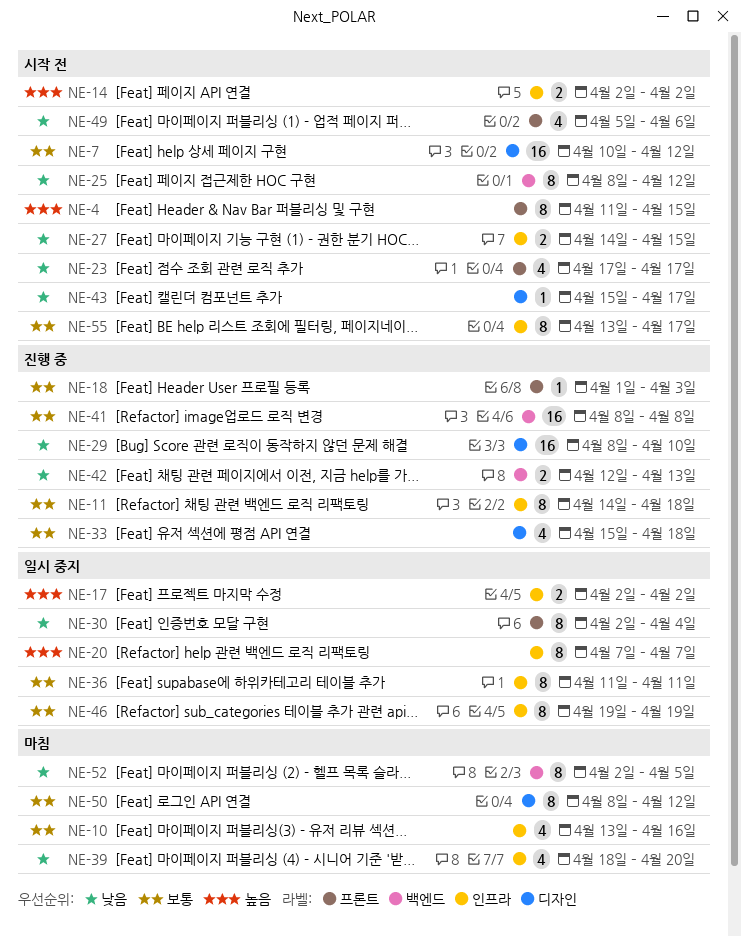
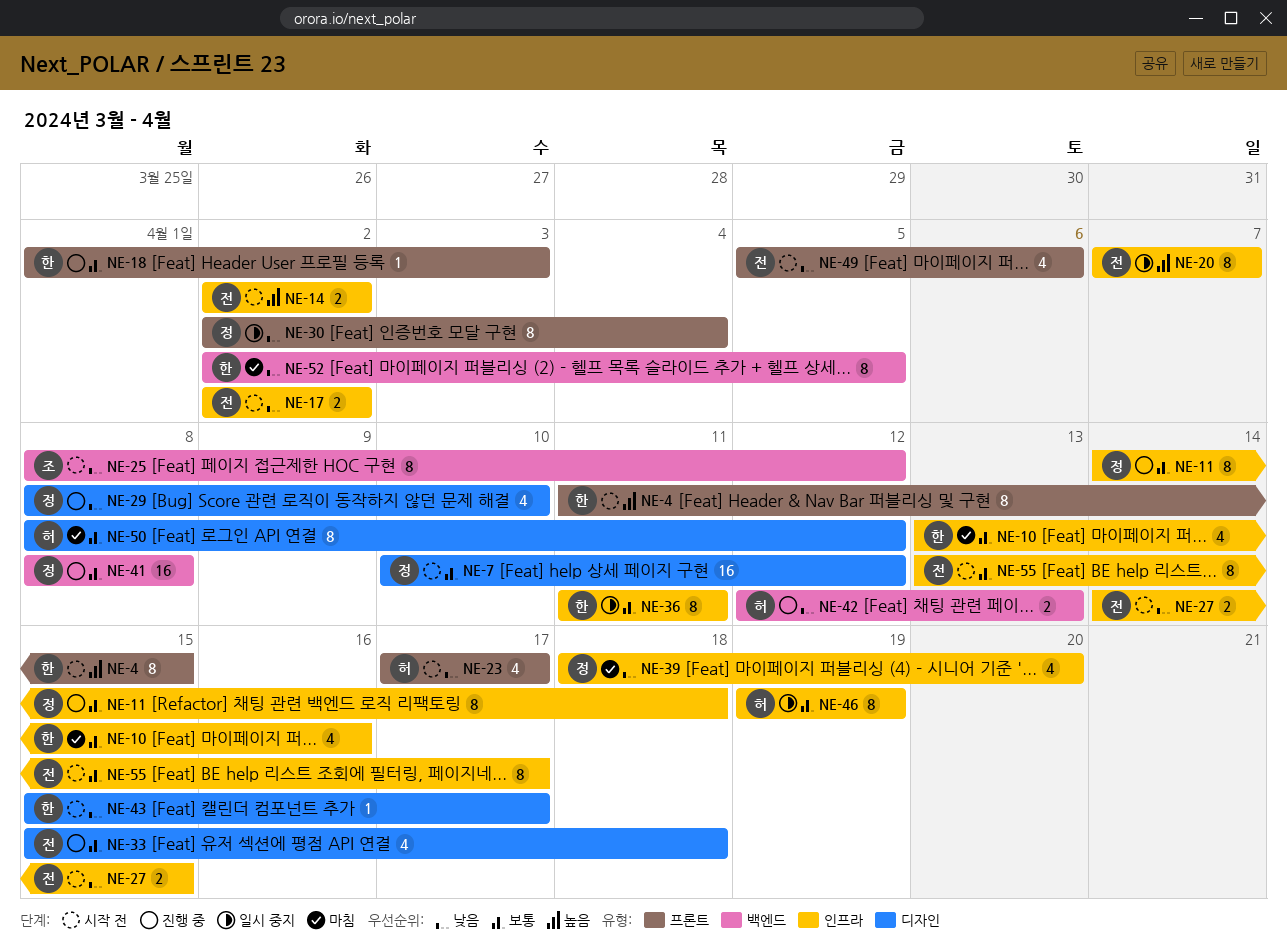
NE-17, status: 일시 중지 -> 시작 전
NE-17, priority: 높음 -> 낮음
NE-29, estimate: 16 -> 4

